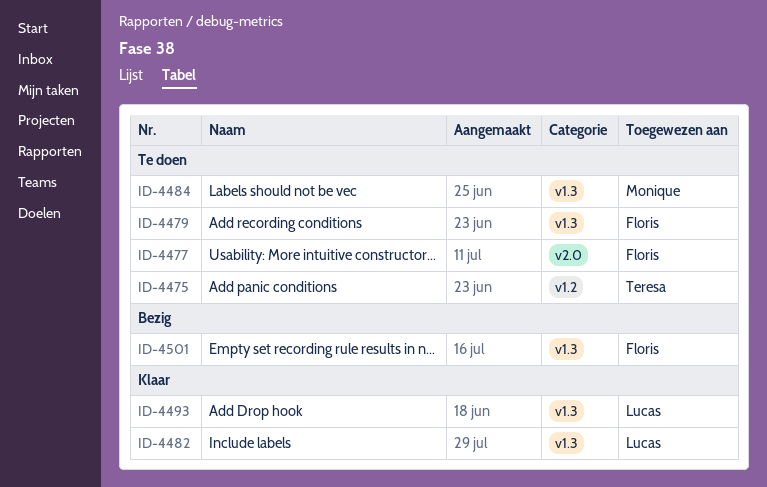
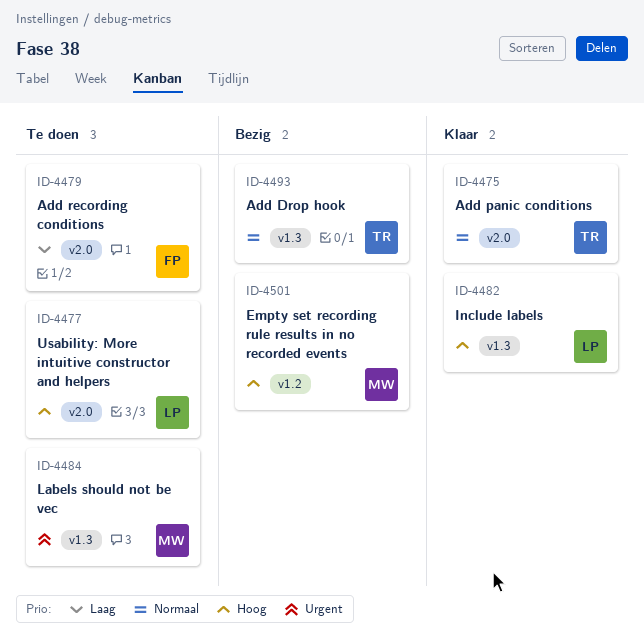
ID-4475, status: Te doen -> Klaar
ID-4475, label: v1.2 -> v2.0
ID-4477, owner: Floris -> Lucas
ID-4479, label: v1.3 -> v2.0
ID-4493, status: Klaar -> Bezig
ID-4493, owner: Lucas -> Teresa
ID-4501, owner: Floris -> Monique
ID-4501, label: v1.3 -> v1.2

